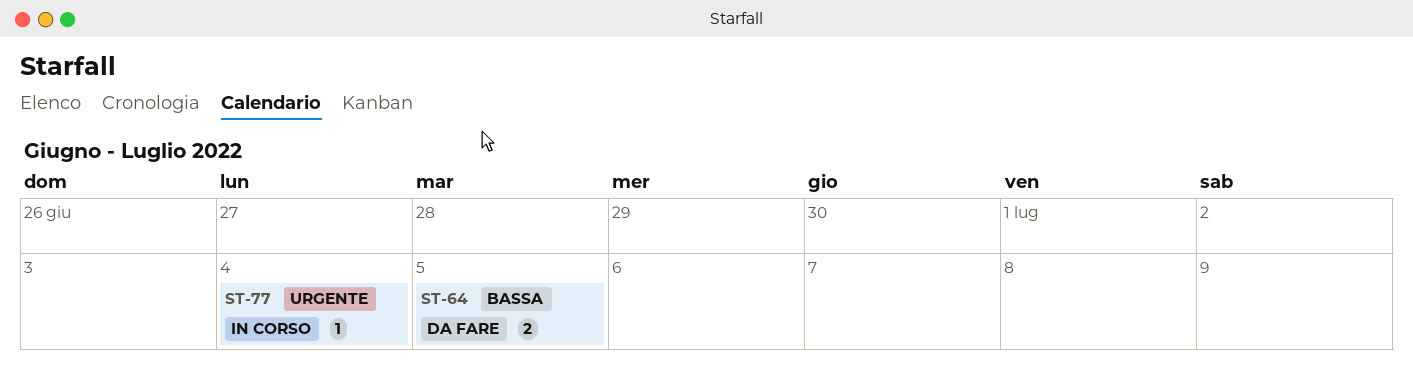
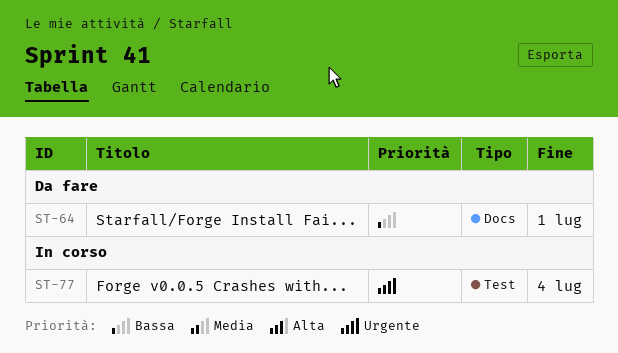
ST-64, due: Jul 5 -> Jul 1

